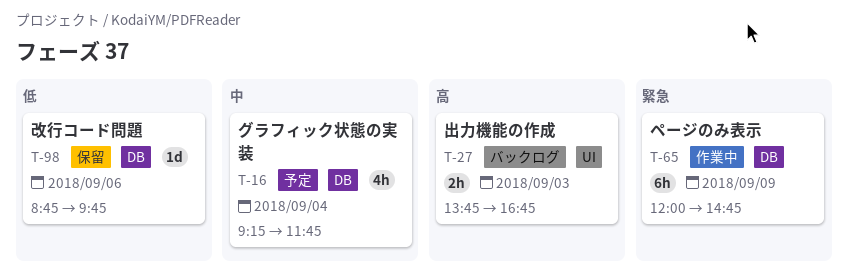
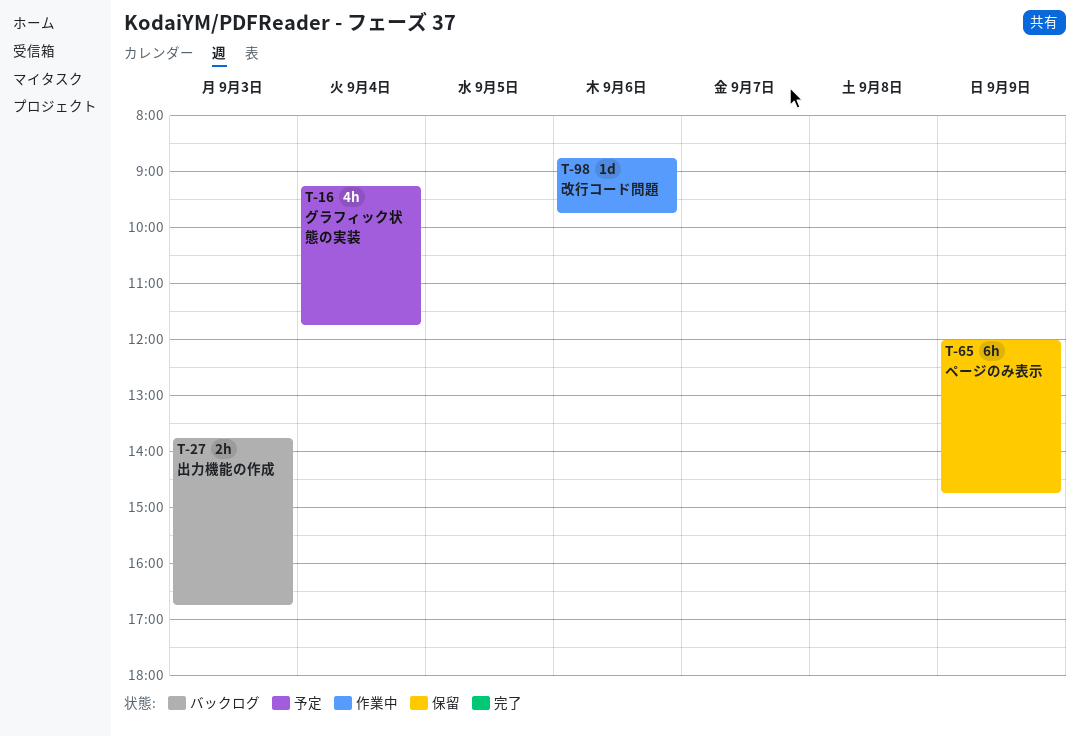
T-65, status: 作業中 -> 保留
T-98, status: 保留 -> 作業中

